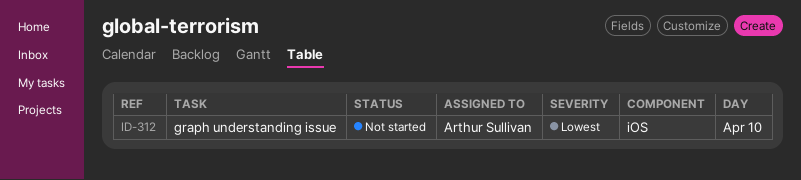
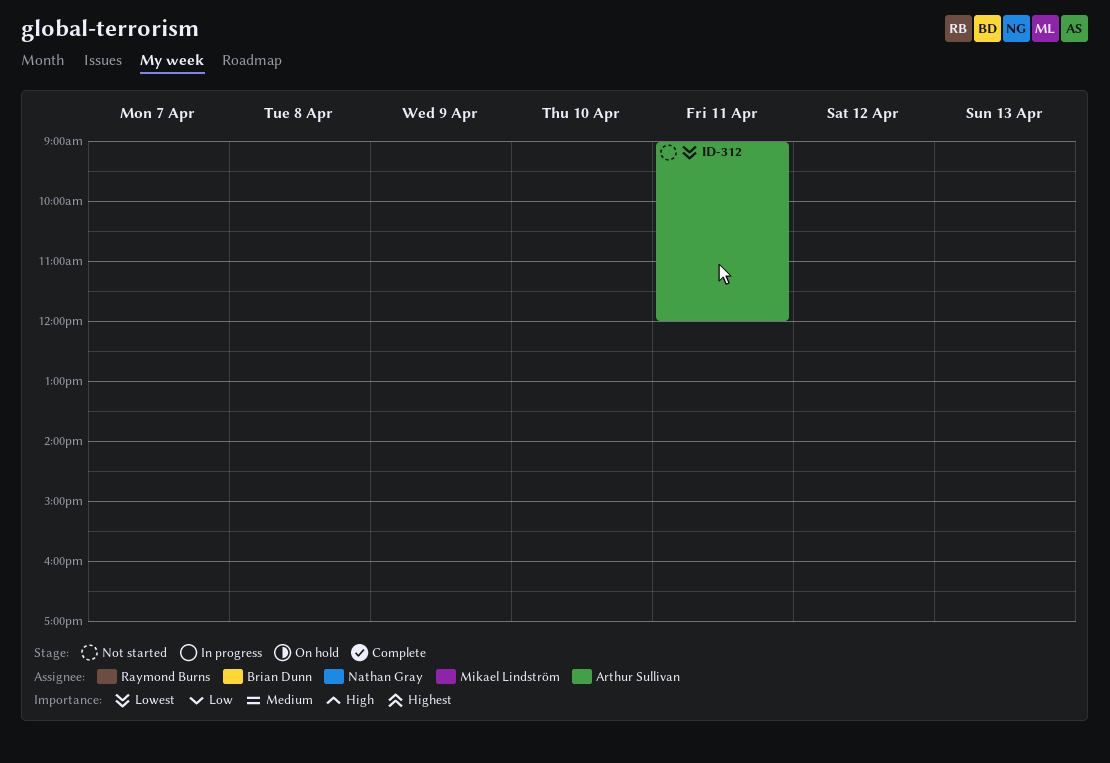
ID-312, day: Apr 10 -> Apr 11

